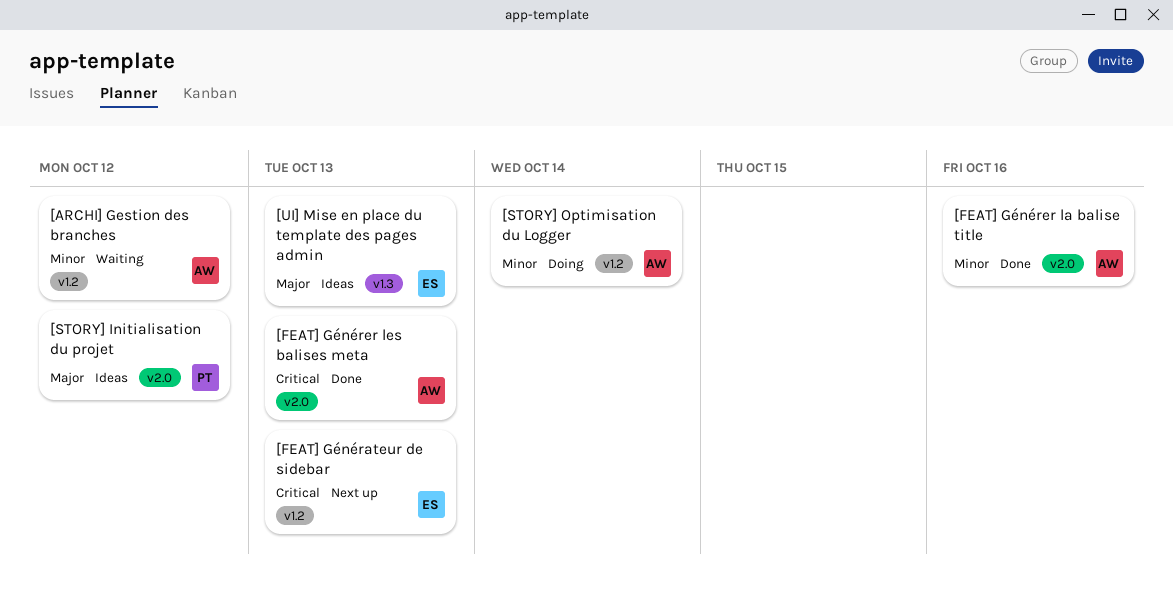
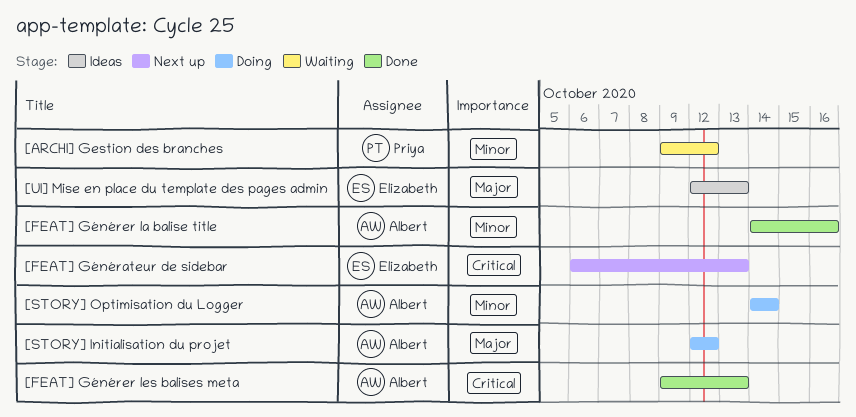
[ARCHI] Gestion des branches, owner: Albert -> Priya
[STORY] Initialisation du projet, status: Ideas -> Doing
[STORY] Initialisation du projet, owner: Priya -> Albert

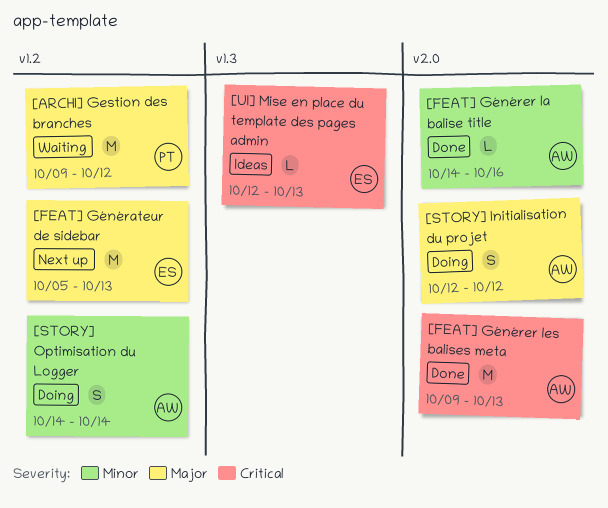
[ARCHI] Gestion des branches, priority: Minor -> Major
[FEAT] Générateur de sidebar, priority: Critical -> Major
[FEAT] Générateur de sidebar, start: Oct 6 -> Oct 5
[UI] Mise en place du template des pages admin, priority: Major -> Critical

